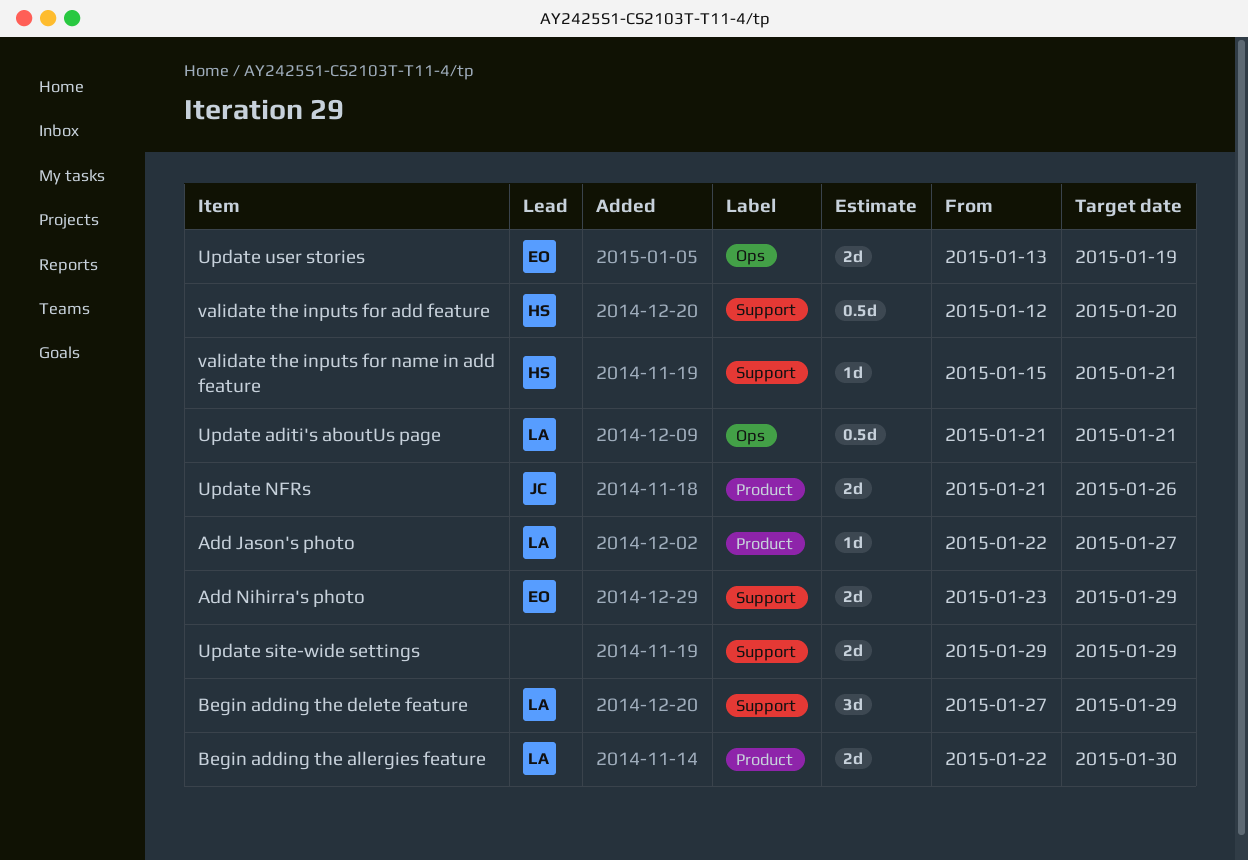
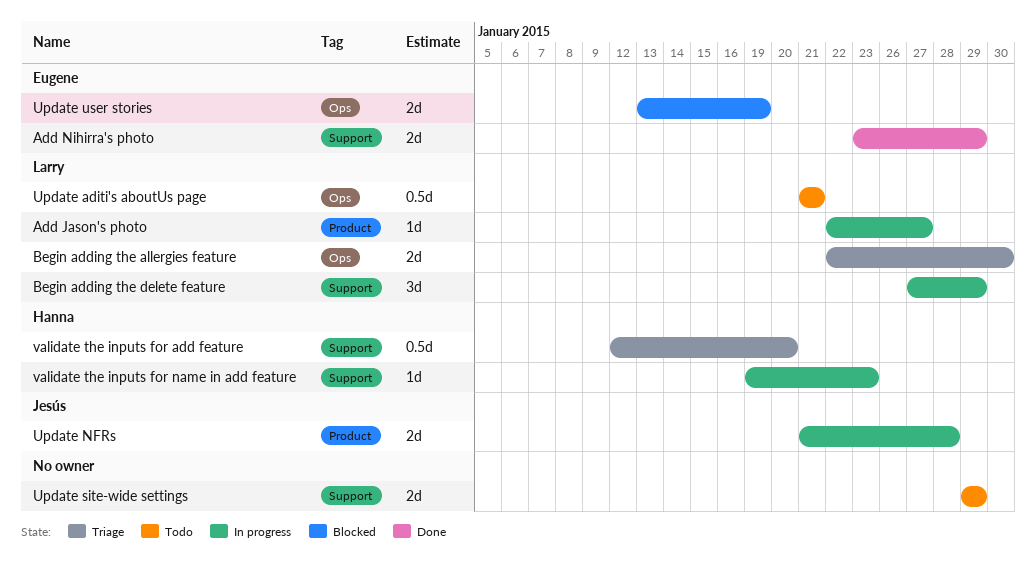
Begin adding the allergies feature, label: Product -> Ops
Update NFRs, due: Jan 26 -> Jan 28
validate the inputs for name in add feature, start: Jan 15 -> Jan 19
validate the inputs for name in add feature, due: Jan 21 -> Jan 23

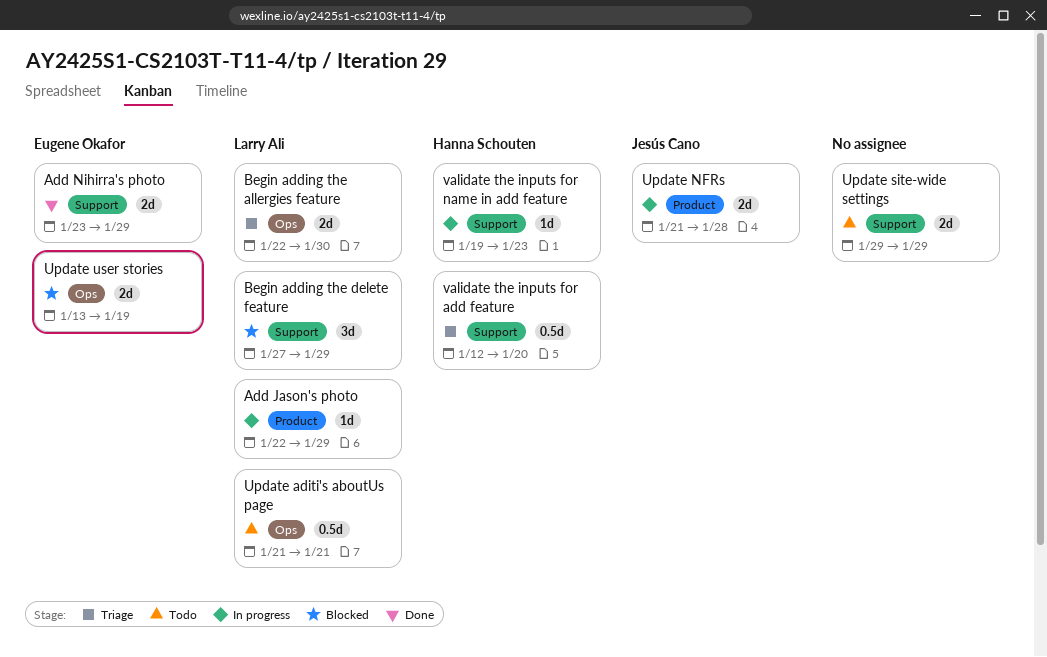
Add Jason's photo, due: Jan 27 -> Jan 29
Begin adding the delete feature, status: In progress -> Blocked

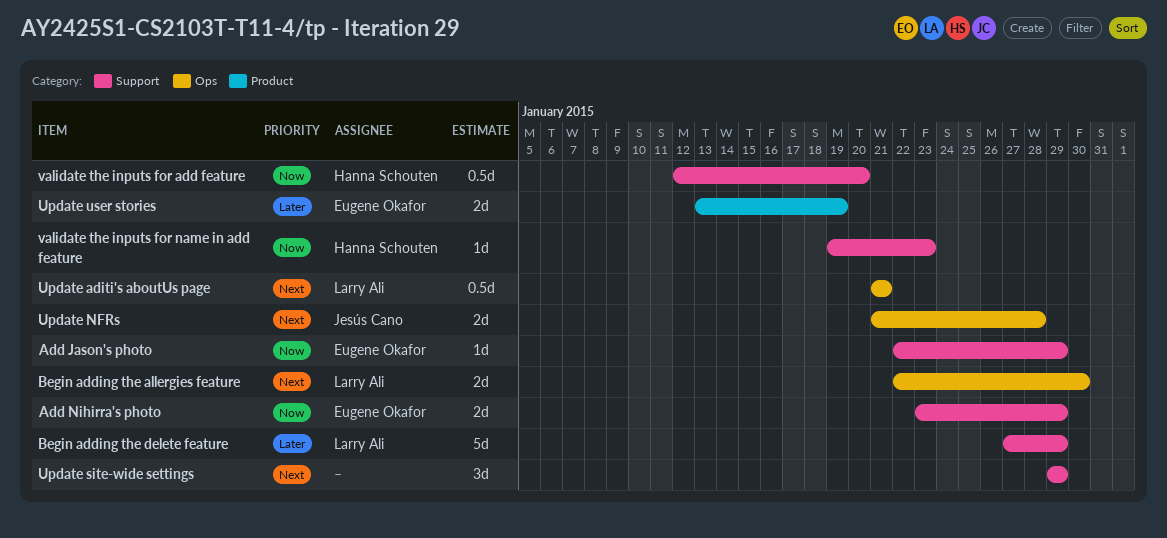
Add Jason's photo, owner: Larry Ali -> Eugene Okafor
Add Jason's photo, label: Product -> Support
Begin adding the delete feature, estimate: 3d -> 5d
Update NFRs, label: Product -> Ops
Update site-wide settings, estimate: 2d -> 3d
Update user stories, label: Ops -> Product

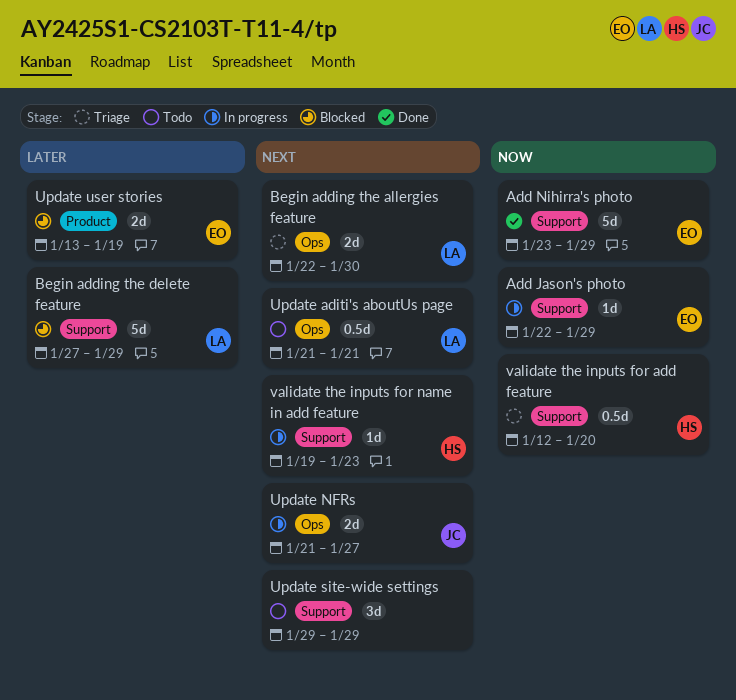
Add Nihirra's photo, estimate: 2d -> 5d
Update NFRs, due: Jan 28 -> Jan 27
validate the inputs for name in add feature, priority: Now -> Next

